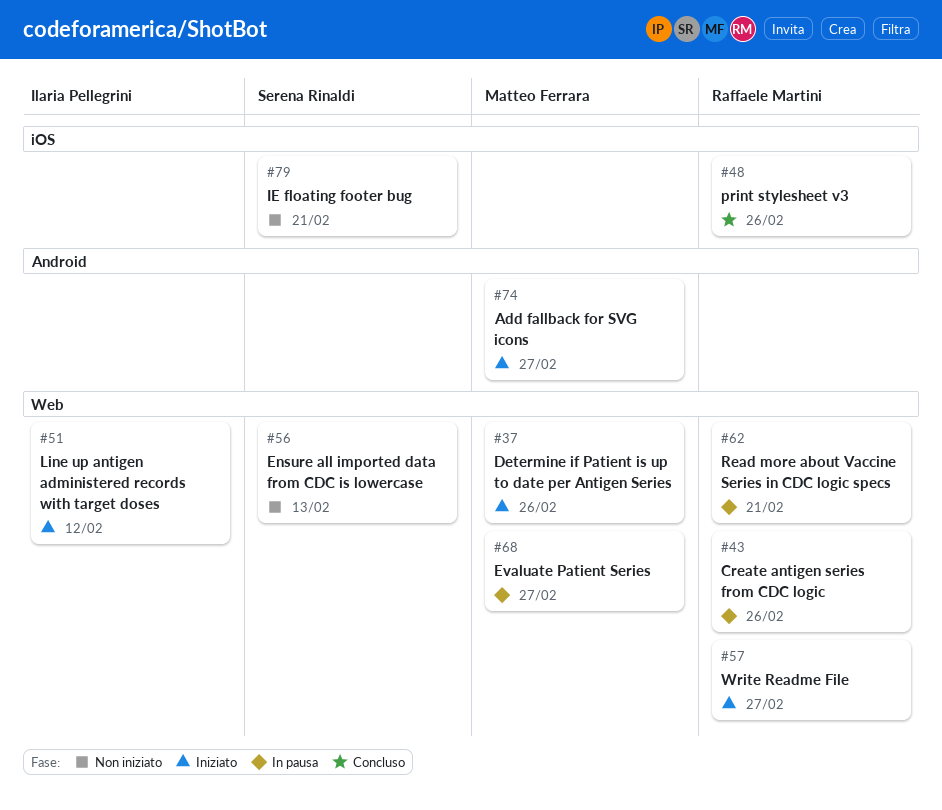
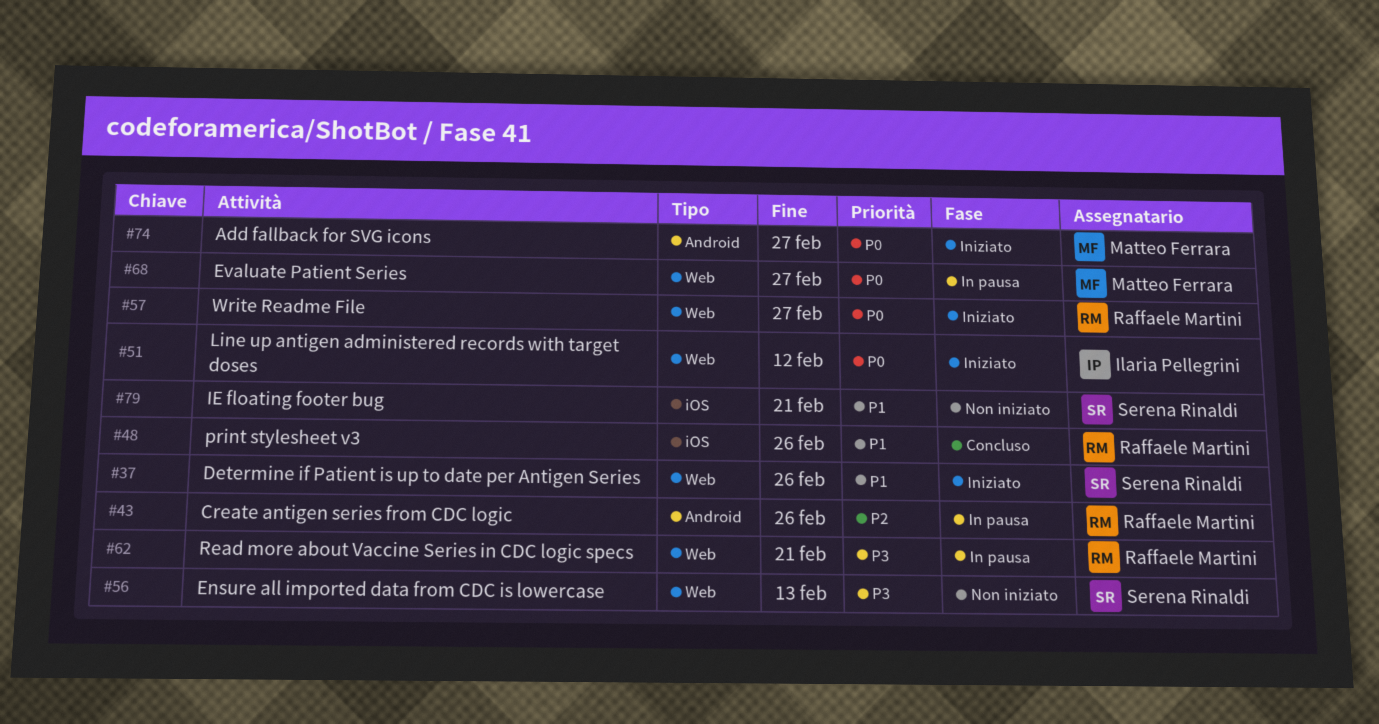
#37, owner: Matteo Ferrara -> Serena Rinaldi
#43, label: Web -> Android

